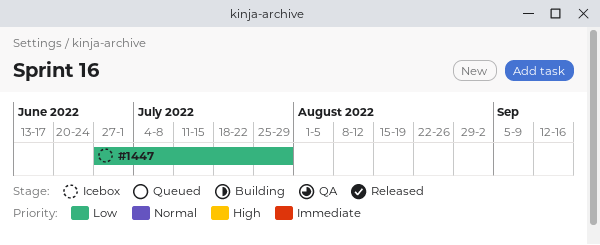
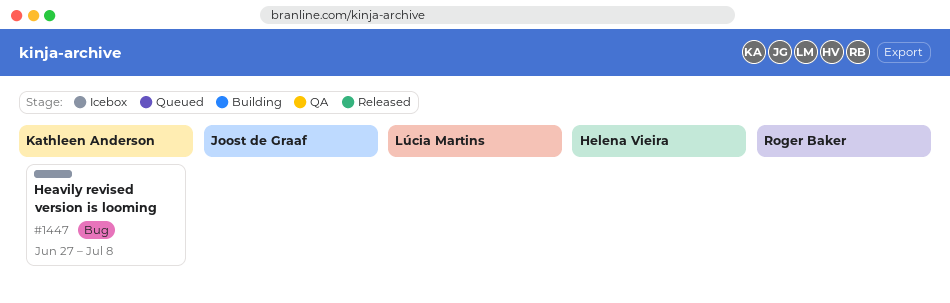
#1447, due: Jul 29 -> Jul 8

